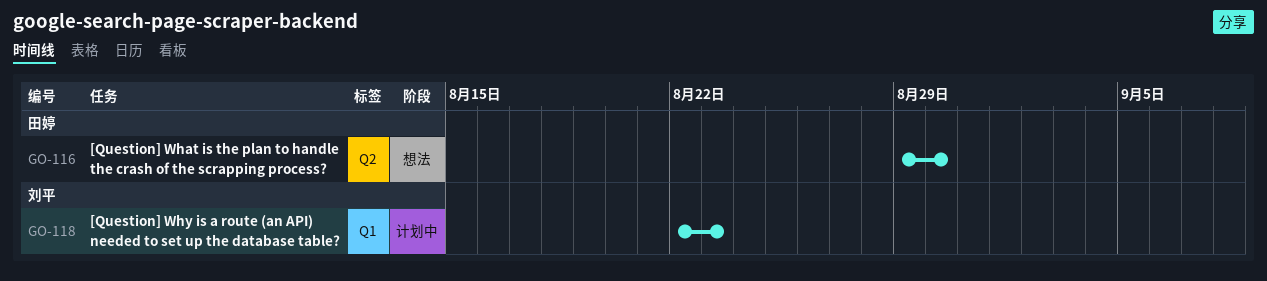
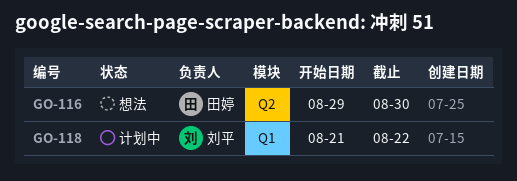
GO-118, start: Aug 22 -> Aug 21
GO-118, due: Aug 23 -> Aug 22

